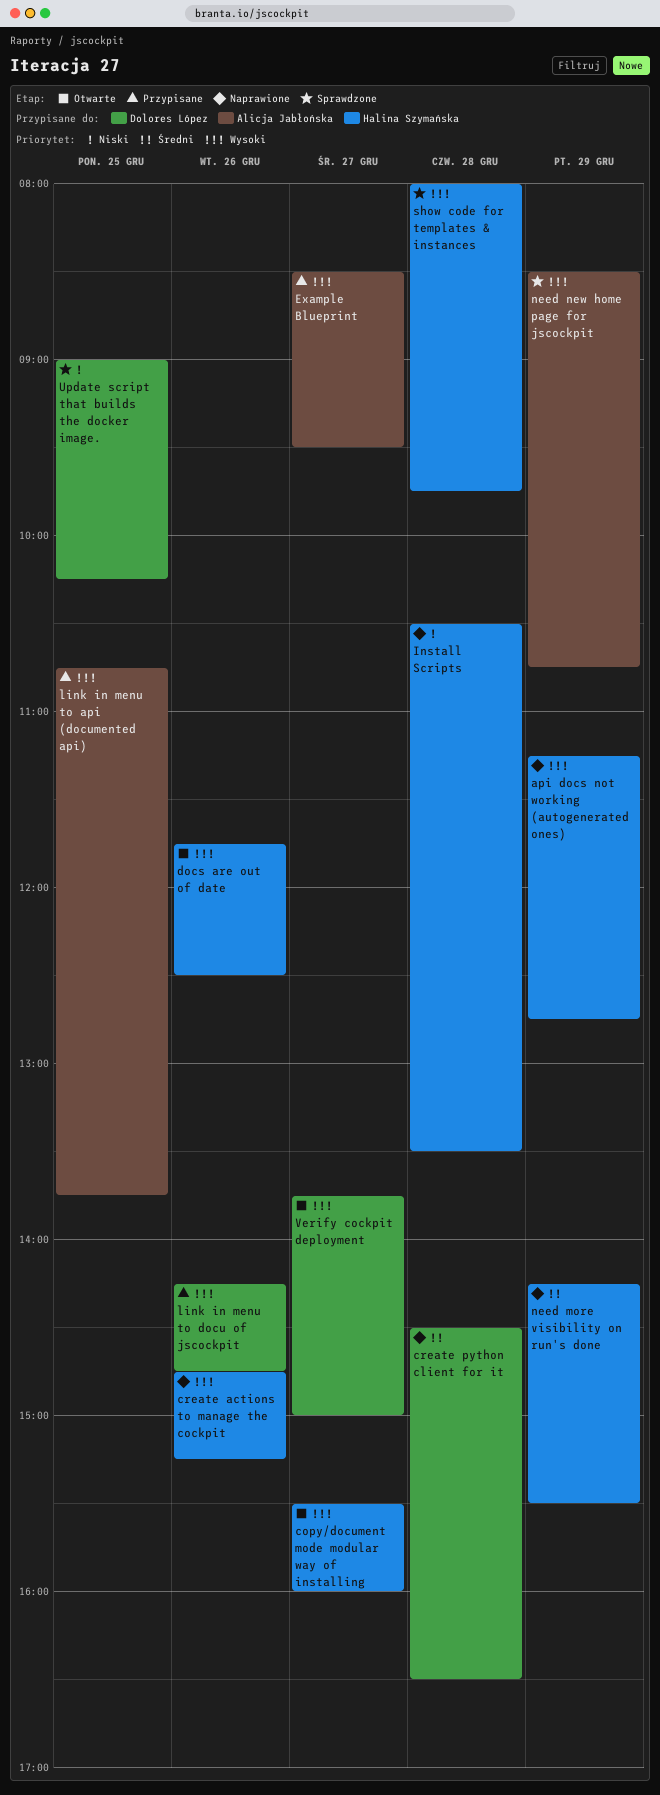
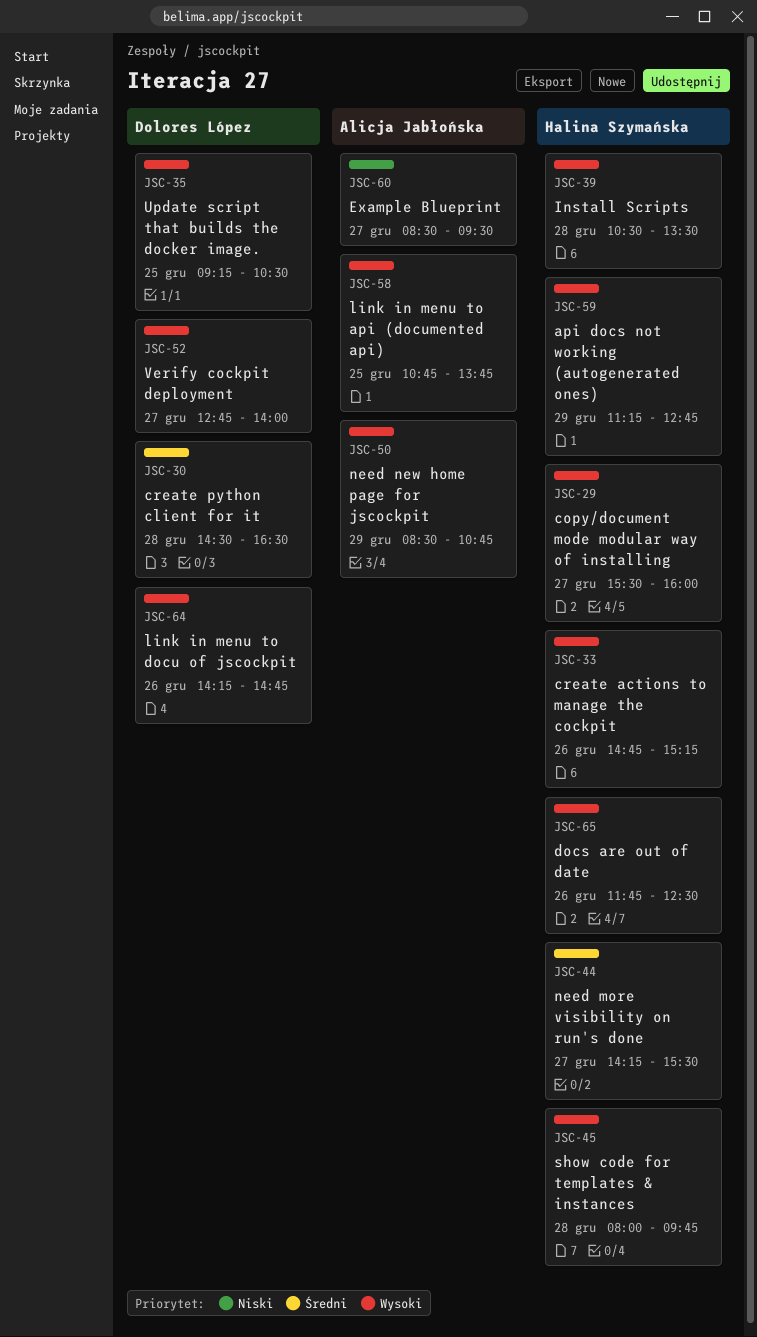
Example Blueprint, priority: Wysoki -> Niski
Install Scripts, priority: Niski -> Wysoki
need more visibility on run's done, day: Dec 29 -> Dec 27
Update script that builds the docker image., priority: Niski -> Wysoki
Update script that builds the docker image., begins: 09:00 -> 09:15
Update script that builds the docker image., ends: 10:15 -> 10:30
Verify cockpit deployment, begins: 13:45 -> 12:45
Verify cockpit deployment, ends: 15:00 -> 14:00

